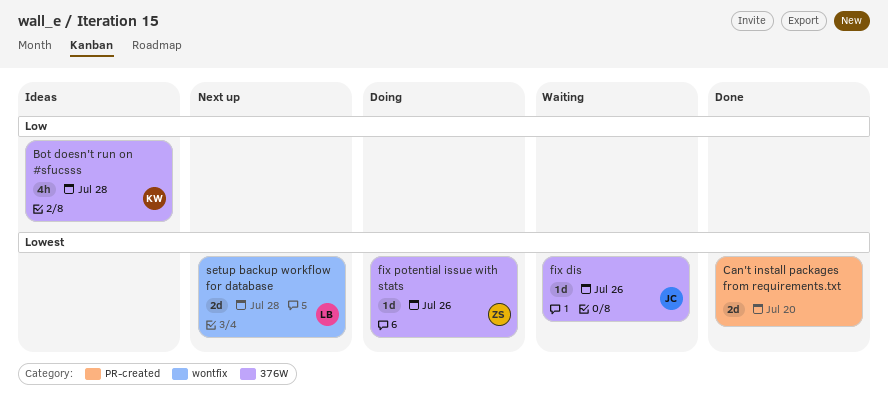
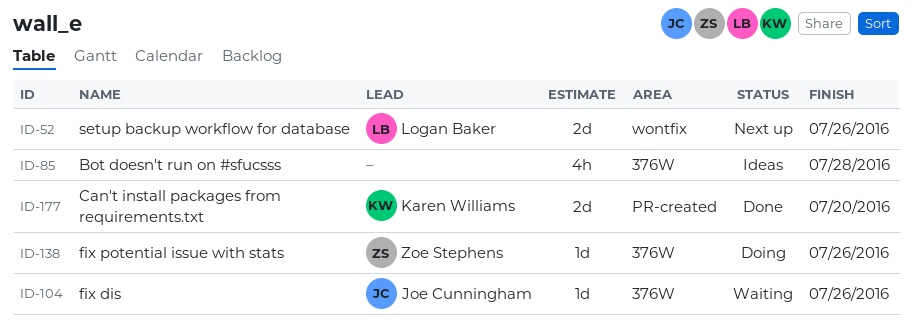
Bot doesn't run on #sfucsss, owner: Karen Williams -> none
Can't install packages from requirements.txt, owner: none -> Karen Williams
setup backup workflow for database, due: Jul 28 -> Jul 26

